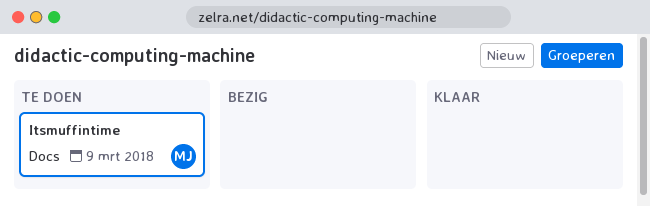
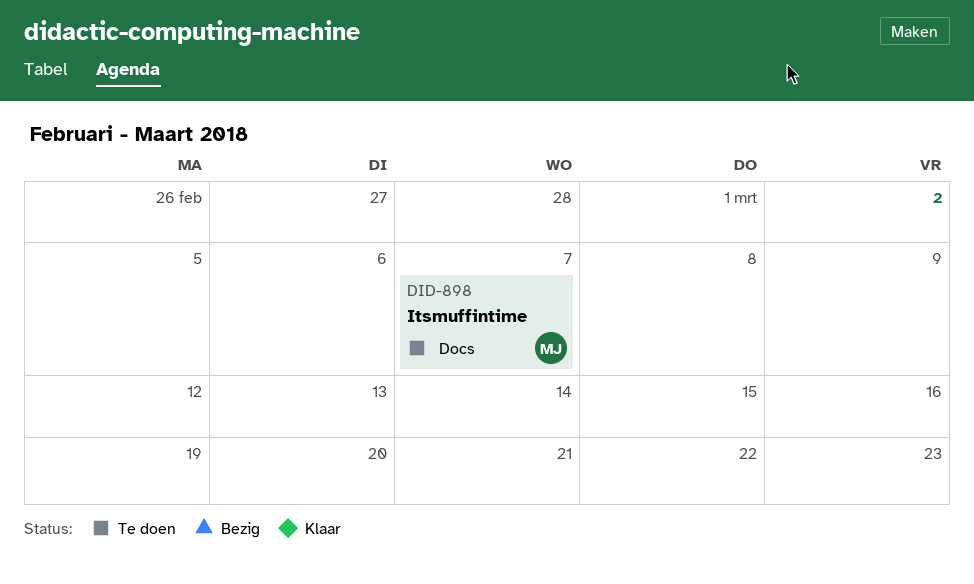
Itsmuffintime, due: Mar 9 -> Mar 7

